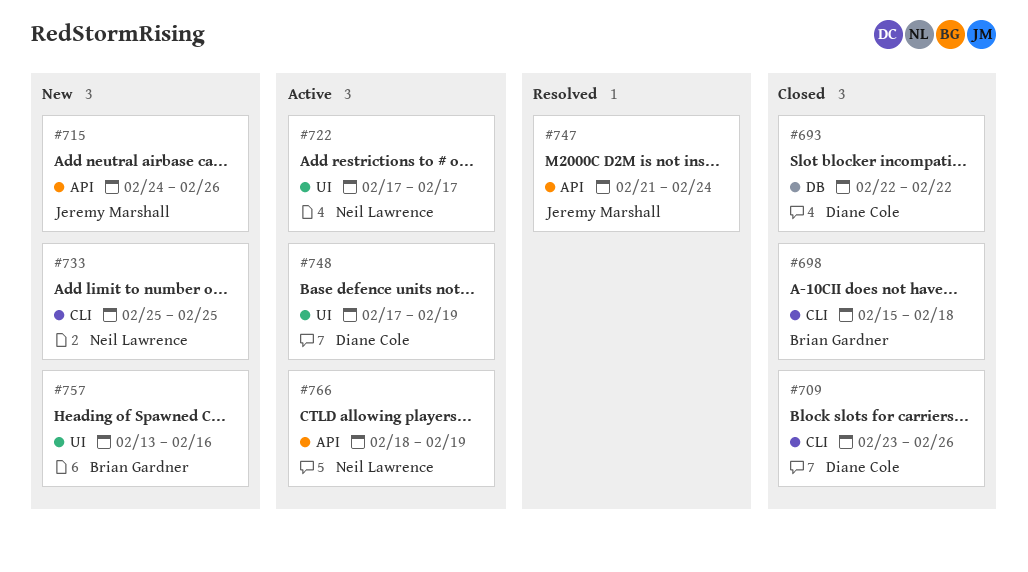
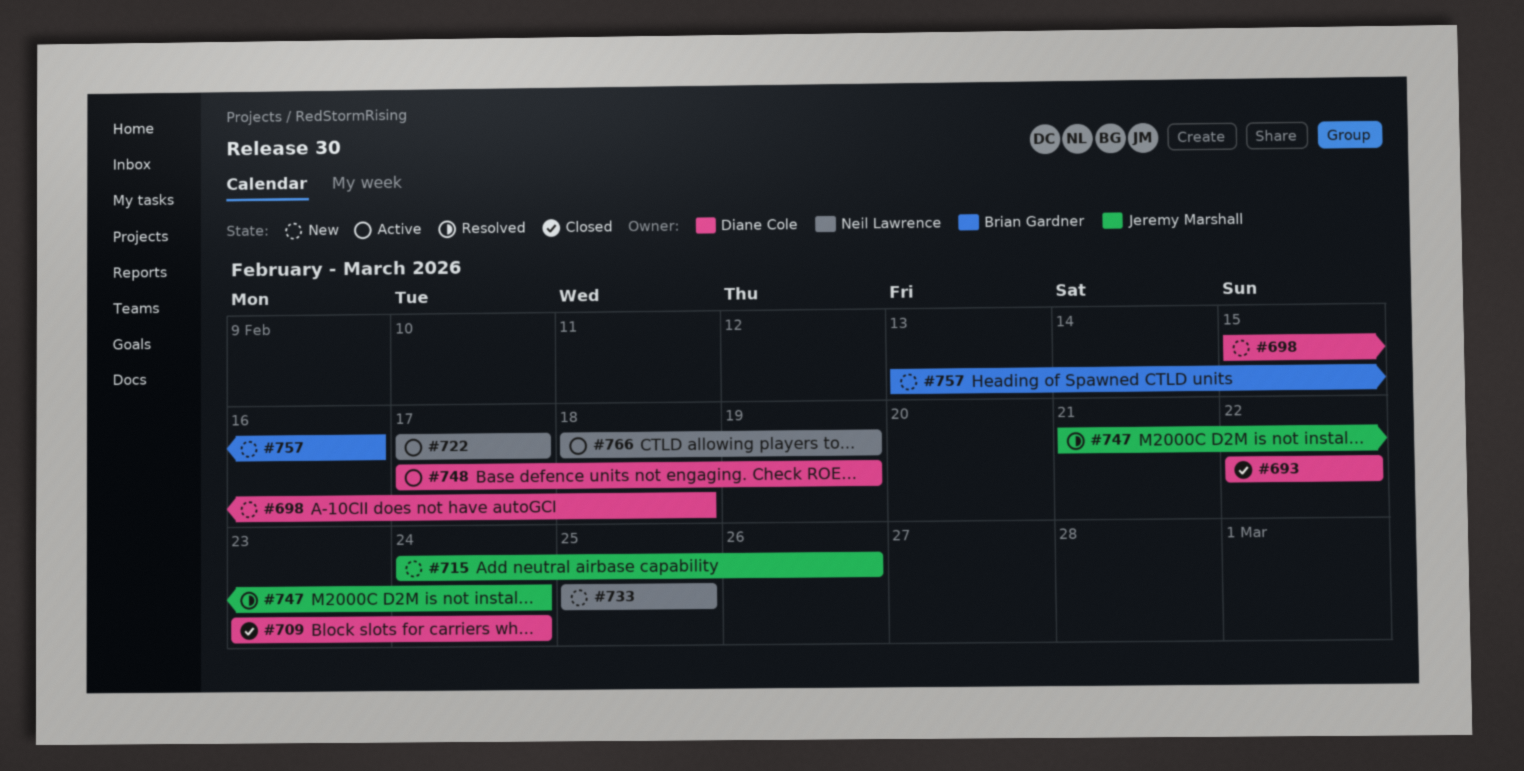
#698, status: Closed -> New
#698, owner: Brian Gardner -> Diane Cole
#709, due: Feb 26 -> Feb 24

